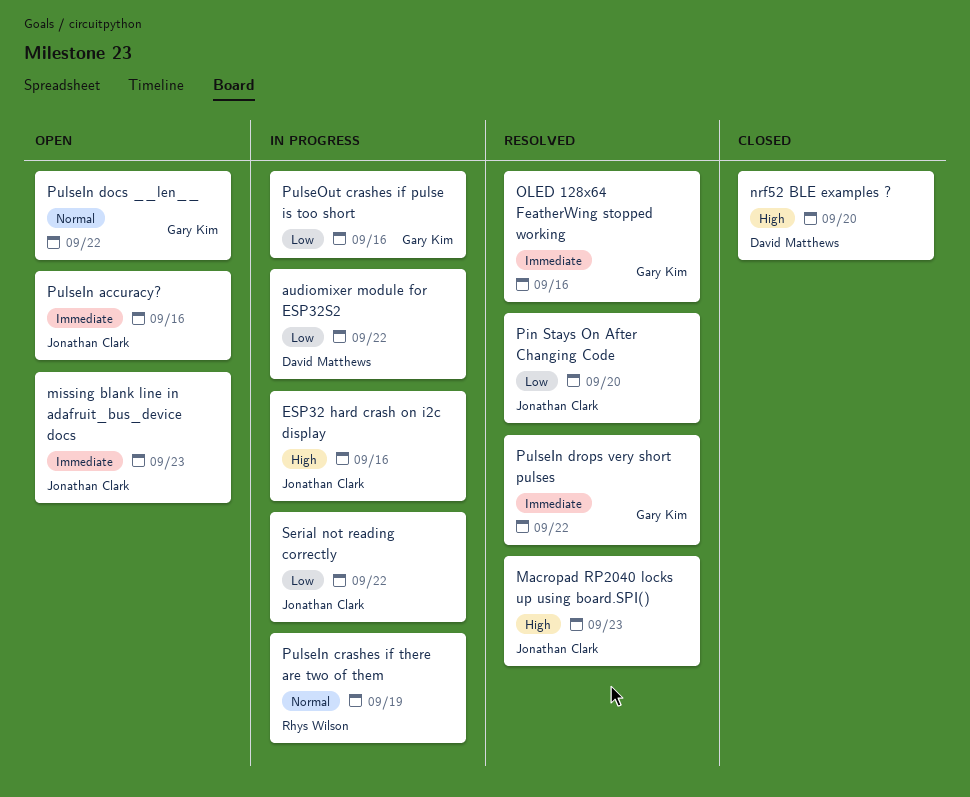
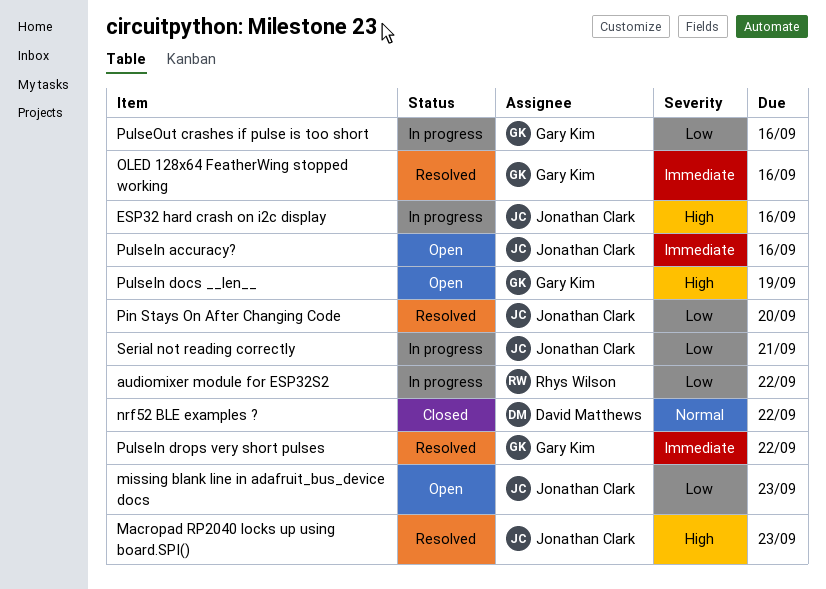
audiomixer module for ESP32S2, owner: David Matthews -> Rhys Wilson
missing blank line in adafruit_bus_device docs, priority: Immediate -> Low
nrf52 BLE examples ?, priority: High -> Normal
nrf52 BLE examples ?, due: Sep 20 -> Sep 22
PulseIn crashes if there are two of them: present -> none
PulseIn docs __len__, priority: Normal -> High
PulseIn docs __len__, due: Sep 22 -> Sep 19
Serial not reading correctly, due: Sep 22 -> Sep 21

